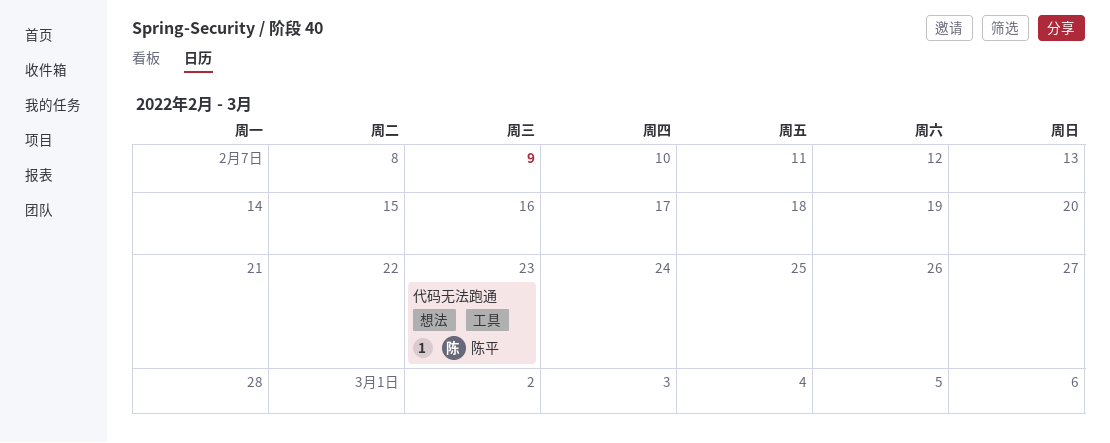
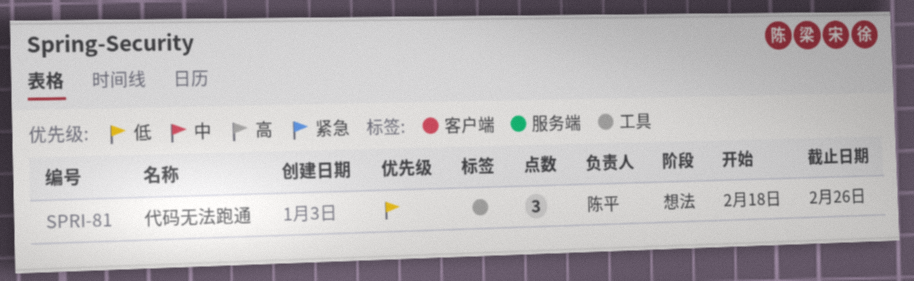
代码无法跑通, estimate: 1 -> 3
代码无法跑通, due: Feb 23 -> Feb 26

